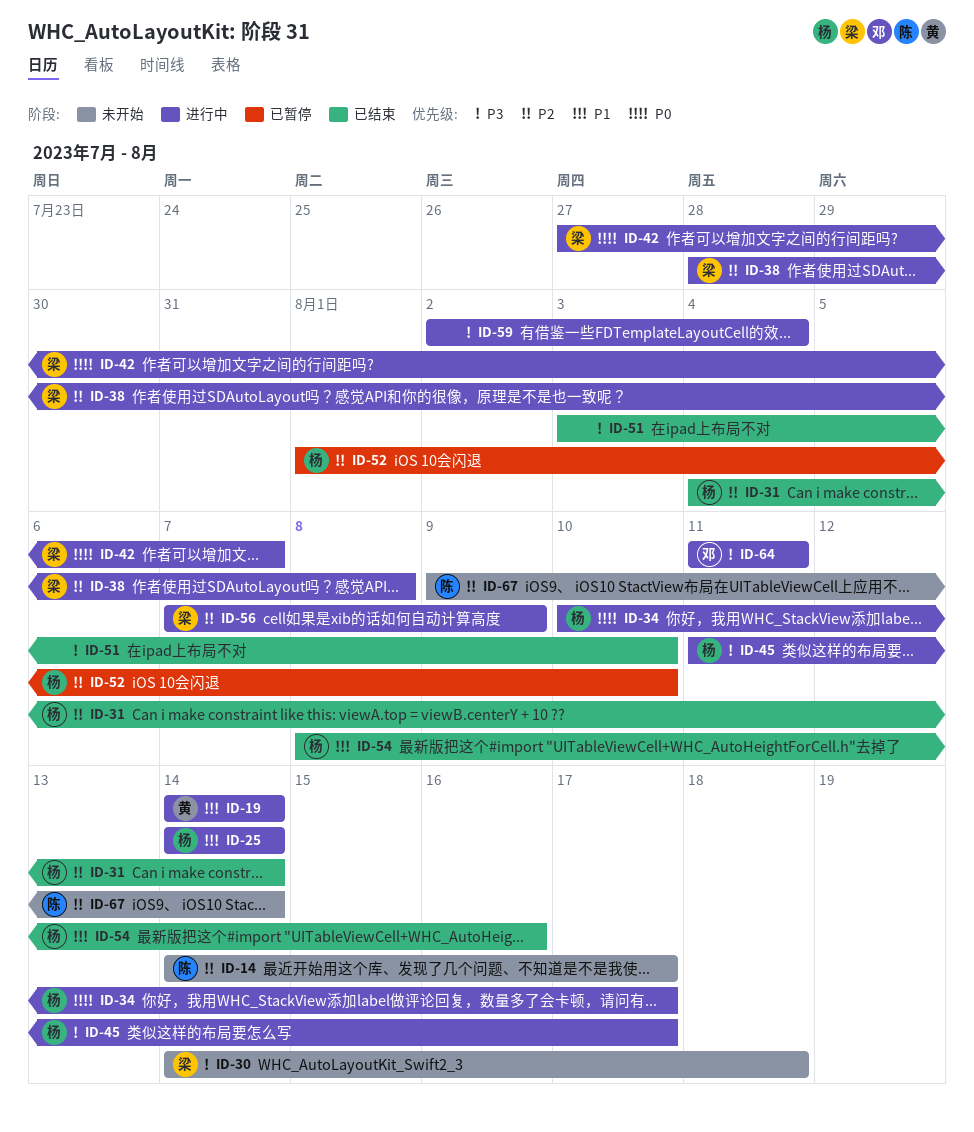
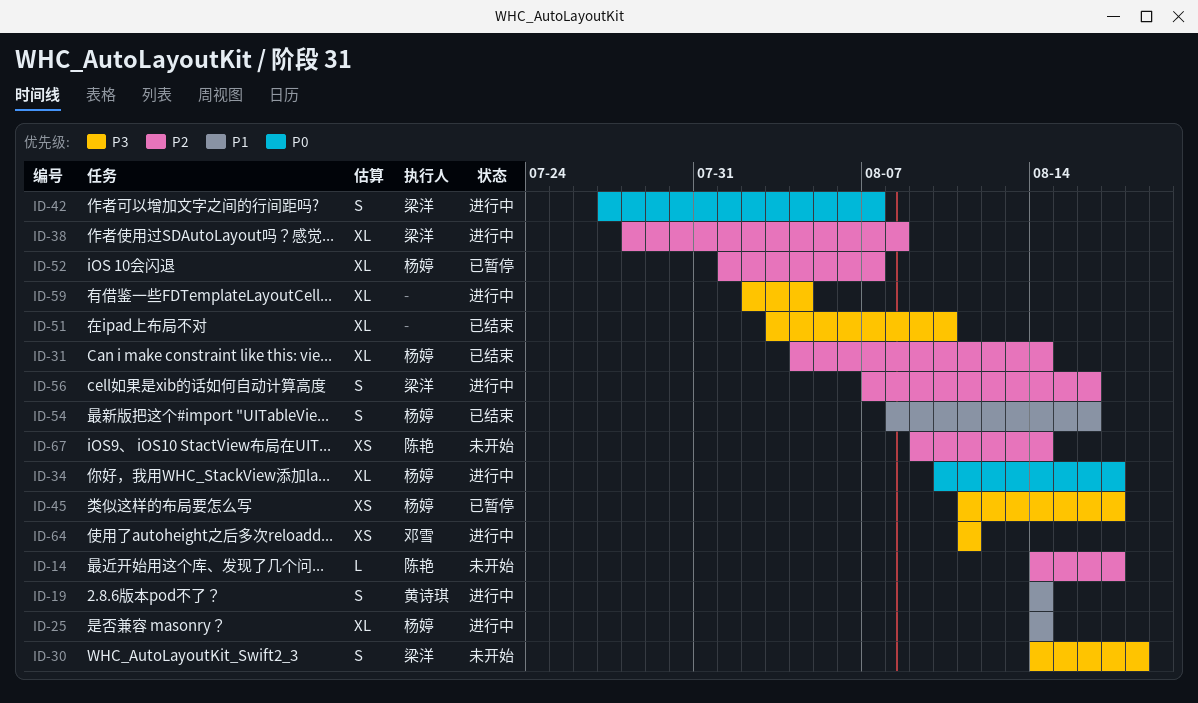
ID-45, status: 进行中 -> 已暂停
ID-52, due: Aug 10 -> Aug 7
ID-56, due: Aug 9 -> Aug 16

